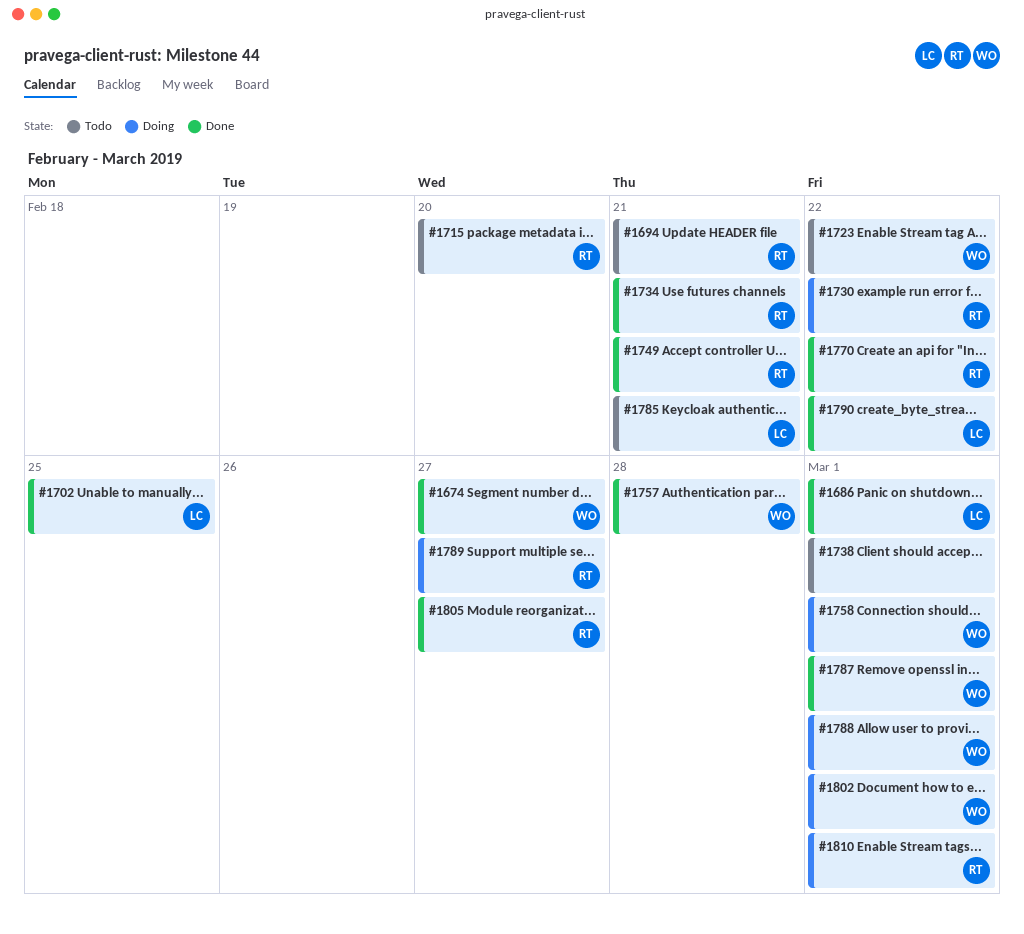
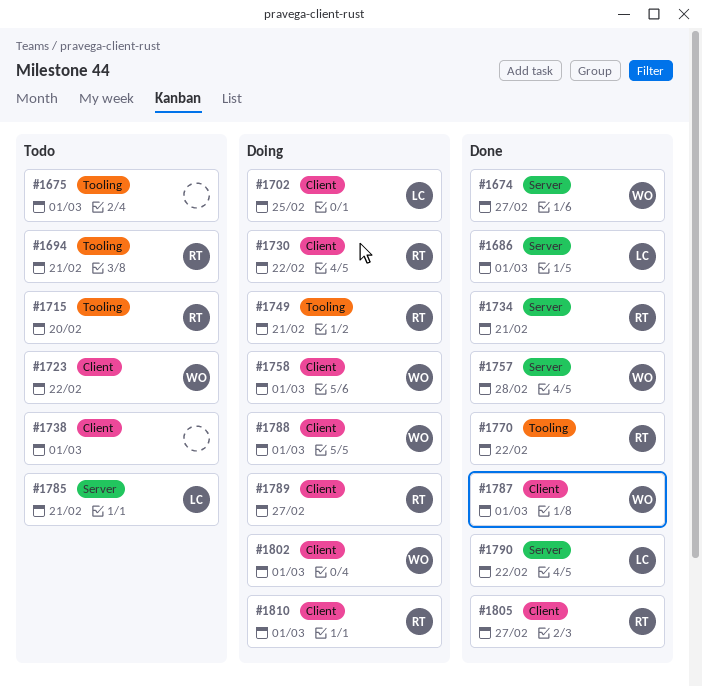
#1675: none -> present
#1702, status: Done -> Doing
#1749, status: Done -> Doing

